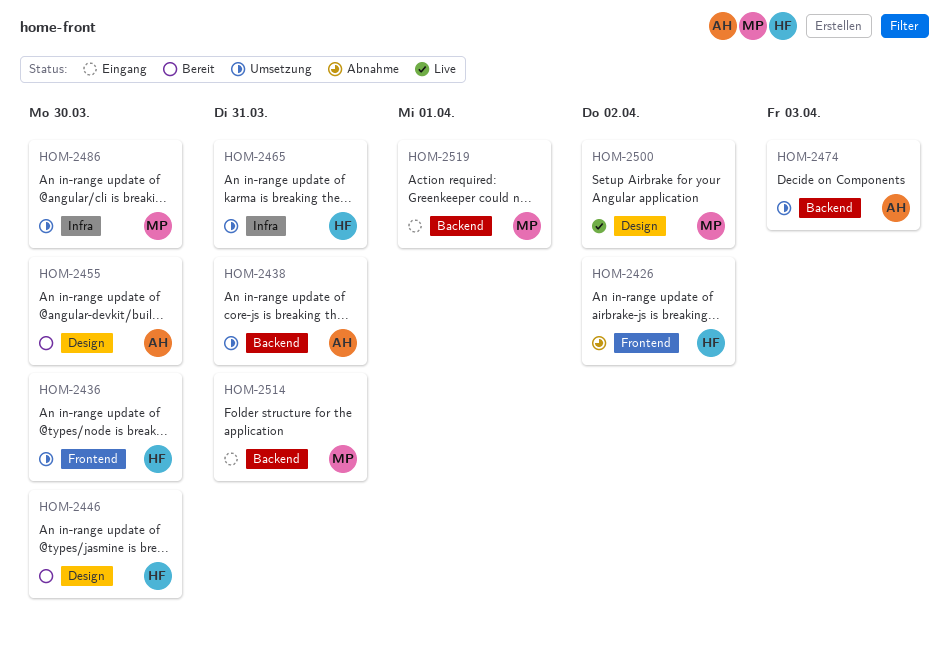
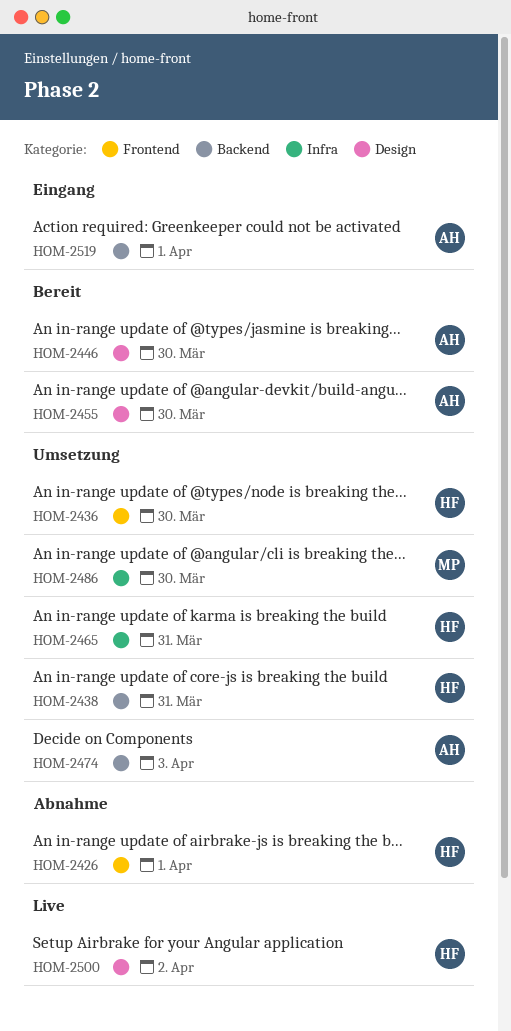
HOM-2426, due: Apr 2 -> Apr 1
HOM-2438, owner: AH -> HF
HOM-2446, owner: HF -> AH
HOM-2500, owner: MP -> HF
HOM-2514: present -> none
HOM-2519, owner: MP -> AH

